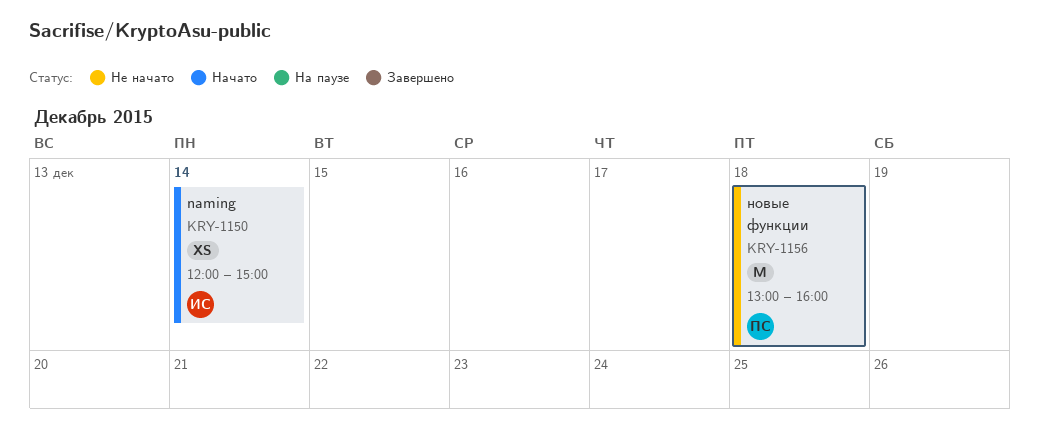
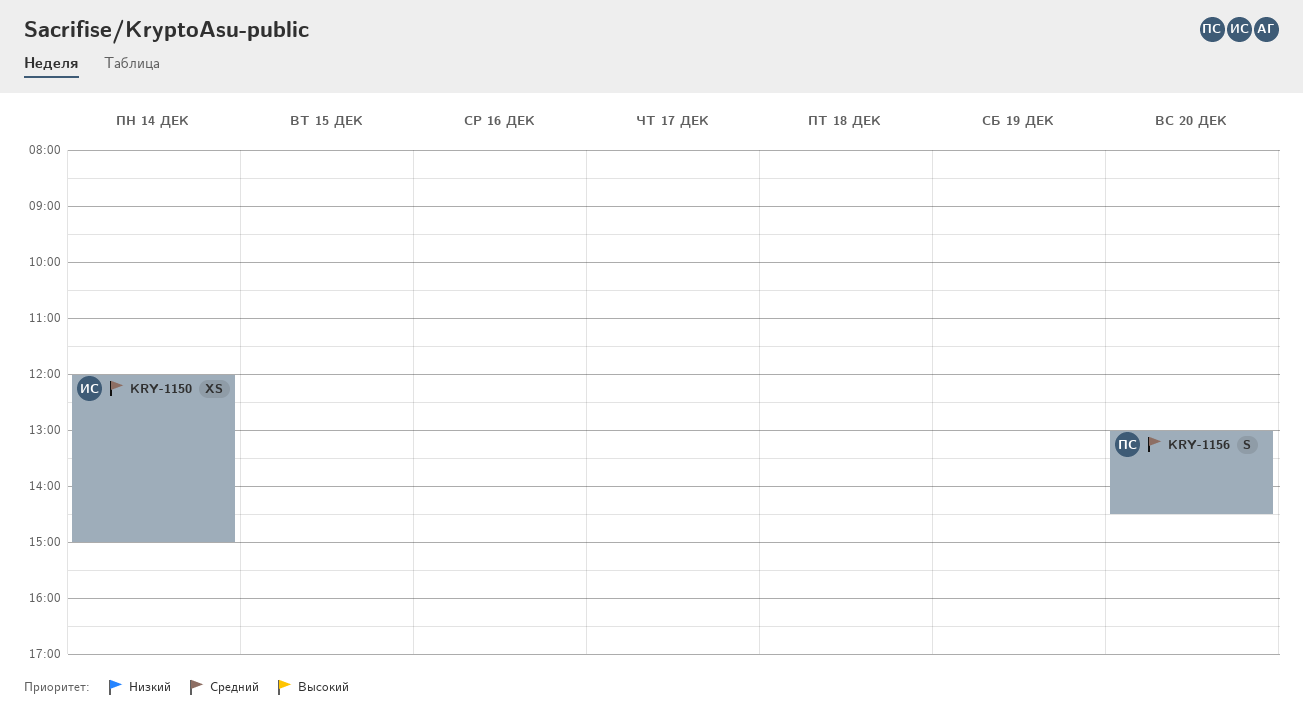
KRY-1156, estimate: M -> S
KRY-1156, day: Dec 18 -> Dec 20
KRY-1156, ends: 16:00 -> 14:30

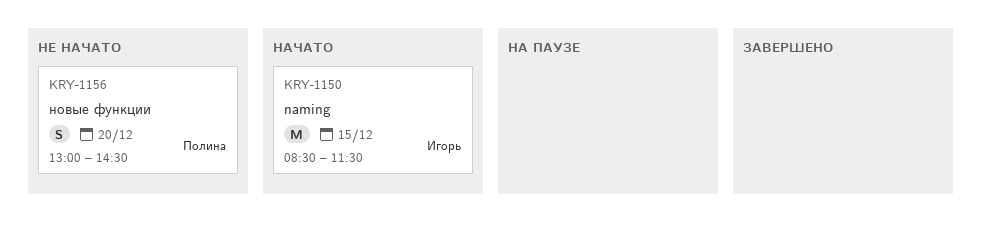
KRY-1150, estimate: XS -> M
KRY-1150, day: Dec 14 -> Dec 15
KRY-1150, begins: 12:00 -> 08:30
KRY-1150, ends: 15:00 -> 11:30

